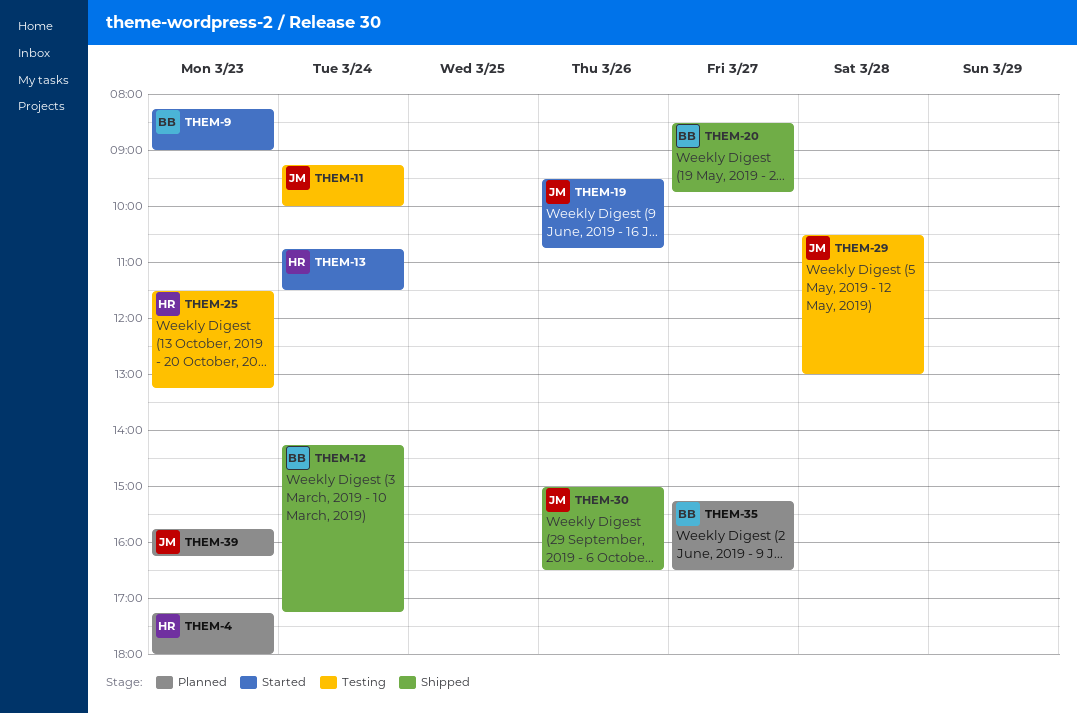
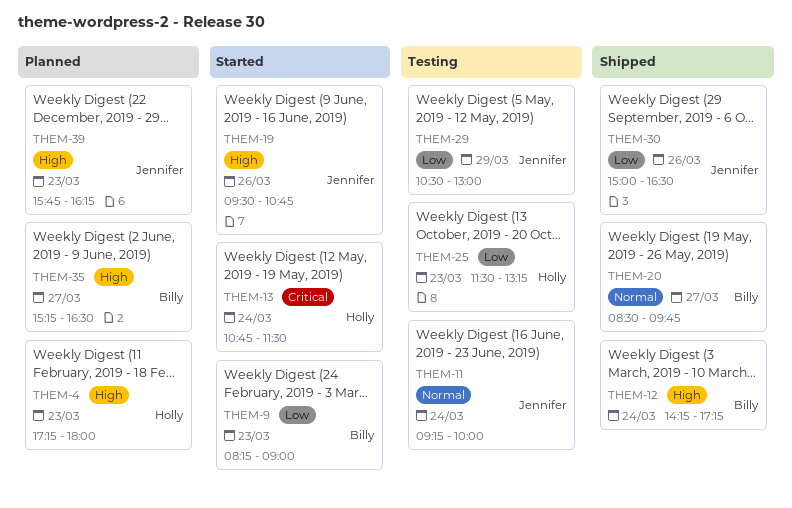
THEM-29, day: Mar 28 -> Mar 29

